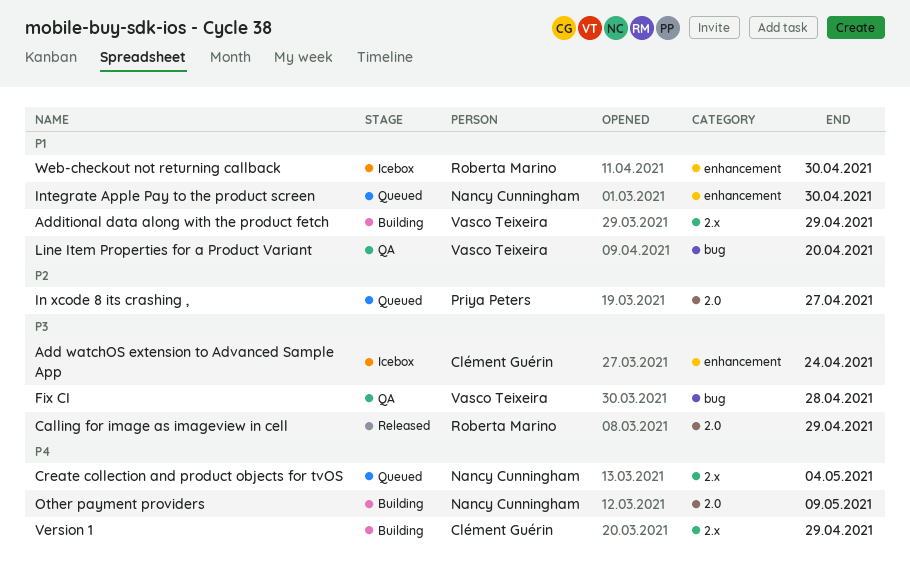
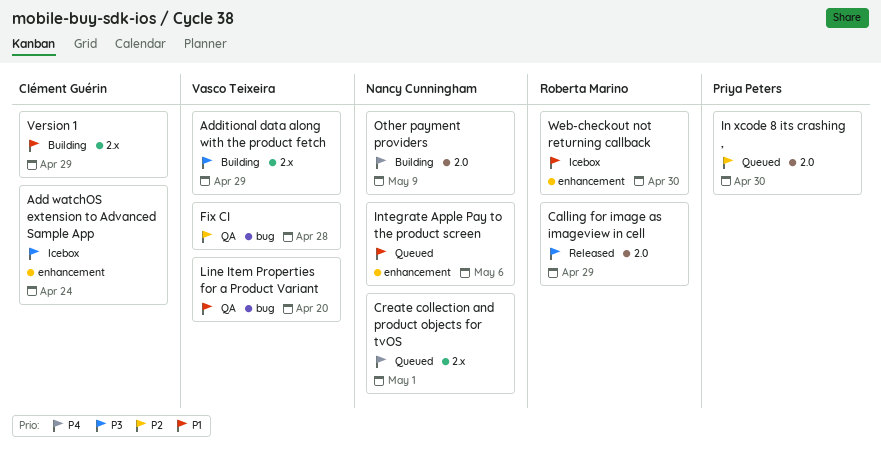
Additional data along with the product fetch, priority: P1 -> P3
Create collection and product objects for tvOS, due: May 4 -> May 1
Fix CI, priority: P3 -> P2
In xcode 8 its crashing ,, due: Apr 27 -> Apr 30
Integrate Apple Pay to the product screen, due: Apr 30 -> May 6
Version 1, priority: P4 -> P1

